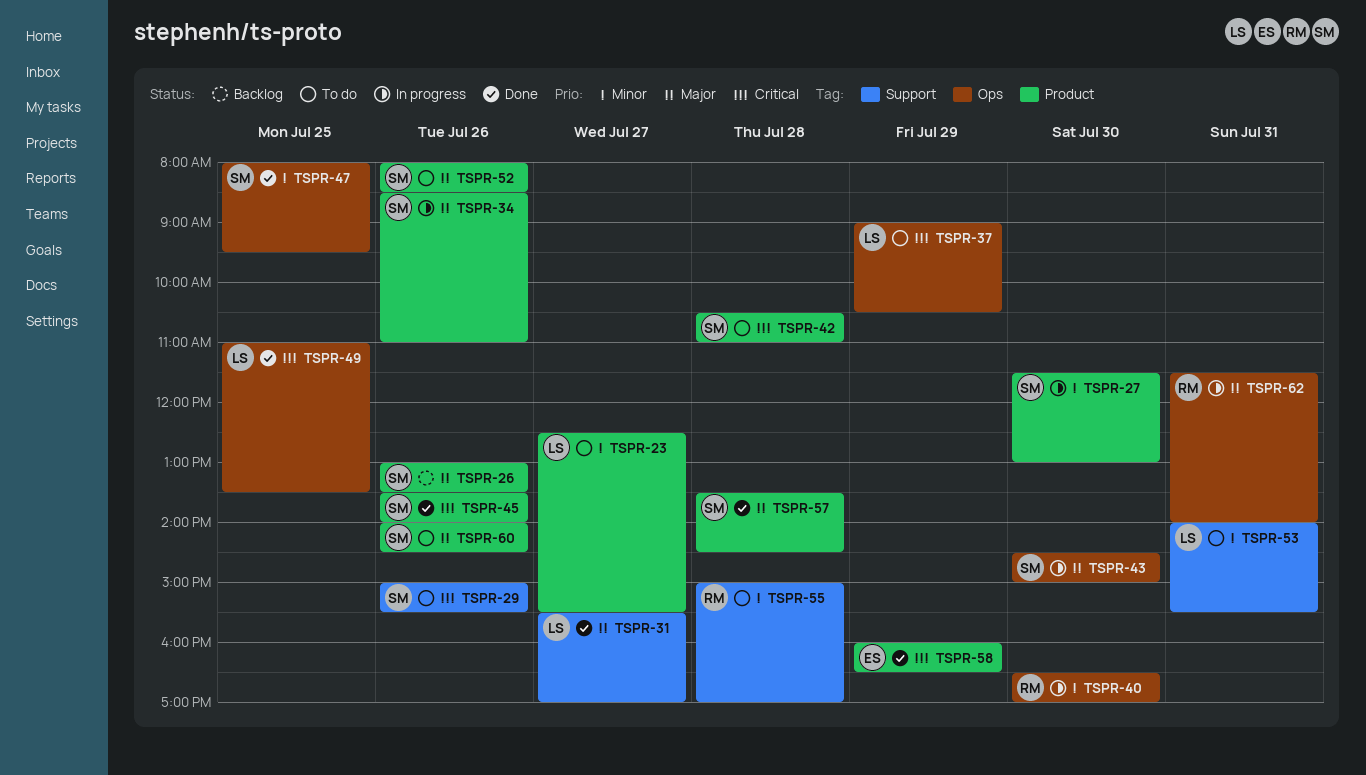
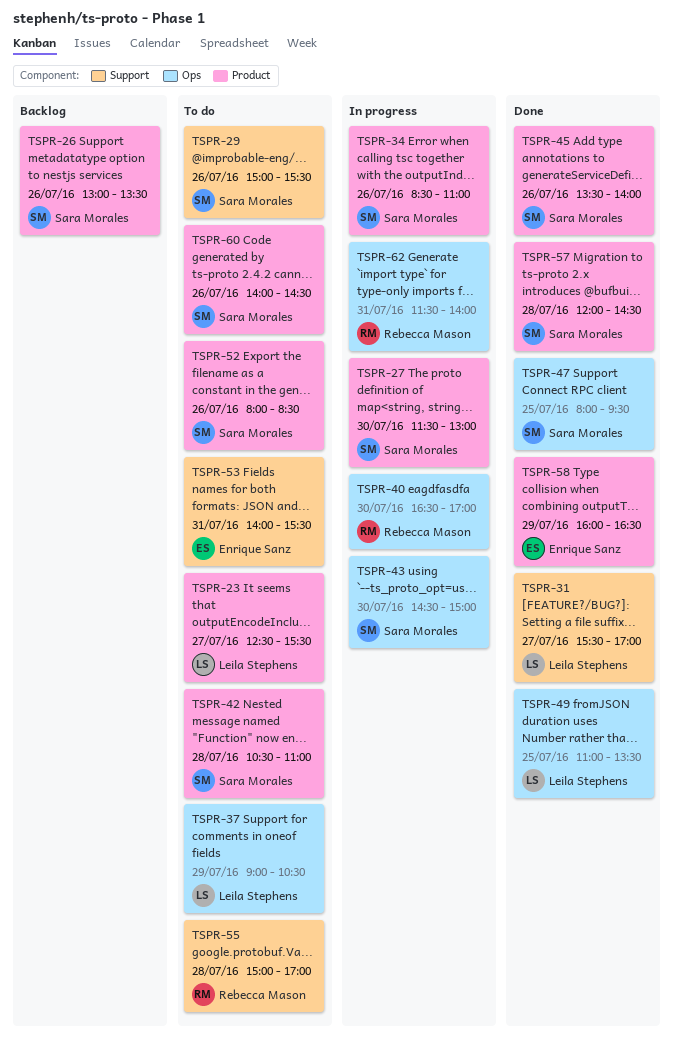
TSPR-53, owner: Leila Stephens -> Enrique Sanz
TSPR-57, begins: 13:30 -> 12:00

